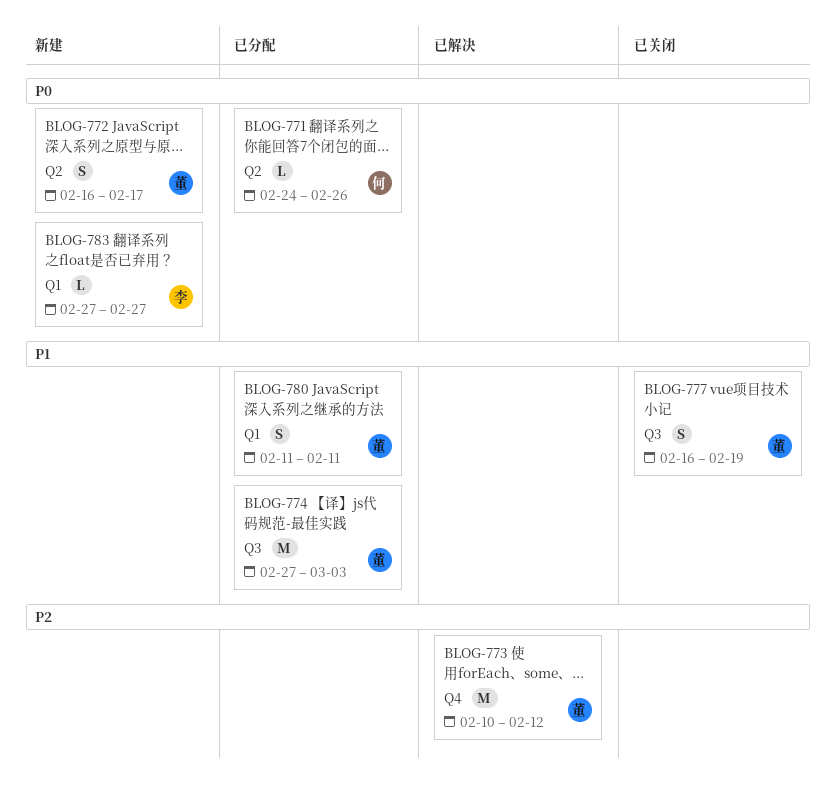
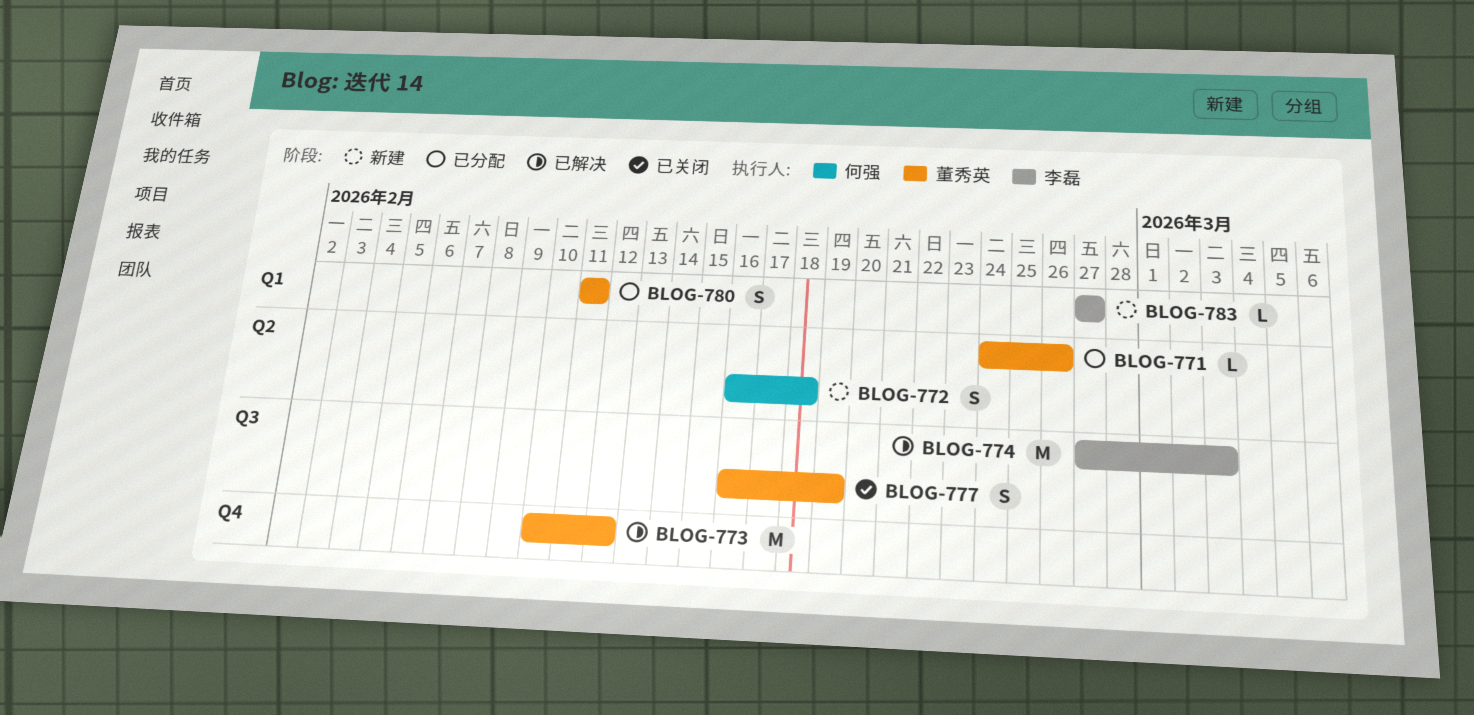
BLOG-771, owner: 何强 -> 董秀英
BLOG-772, owner: 董秀英 -> 何强
BLOG-772, due: Feb 17 -> Feb 18
BLOG-774, status: 已分配 -> 已解决
BLOG-774, owner: 董秀英 -> 李磊

